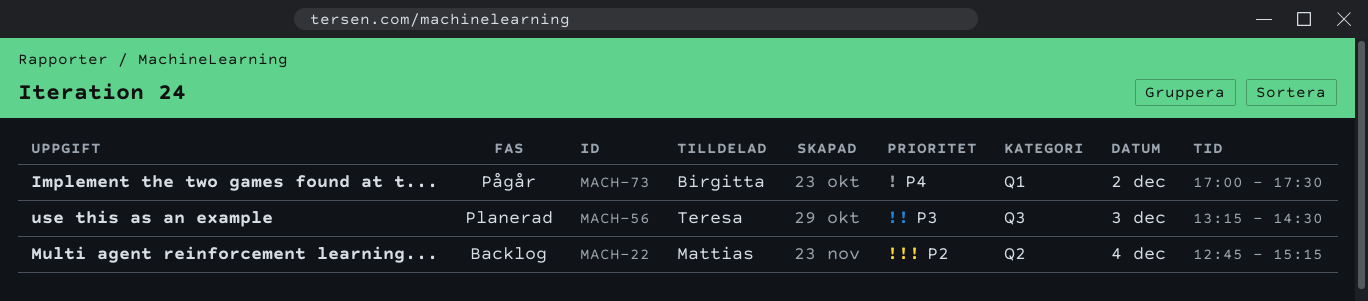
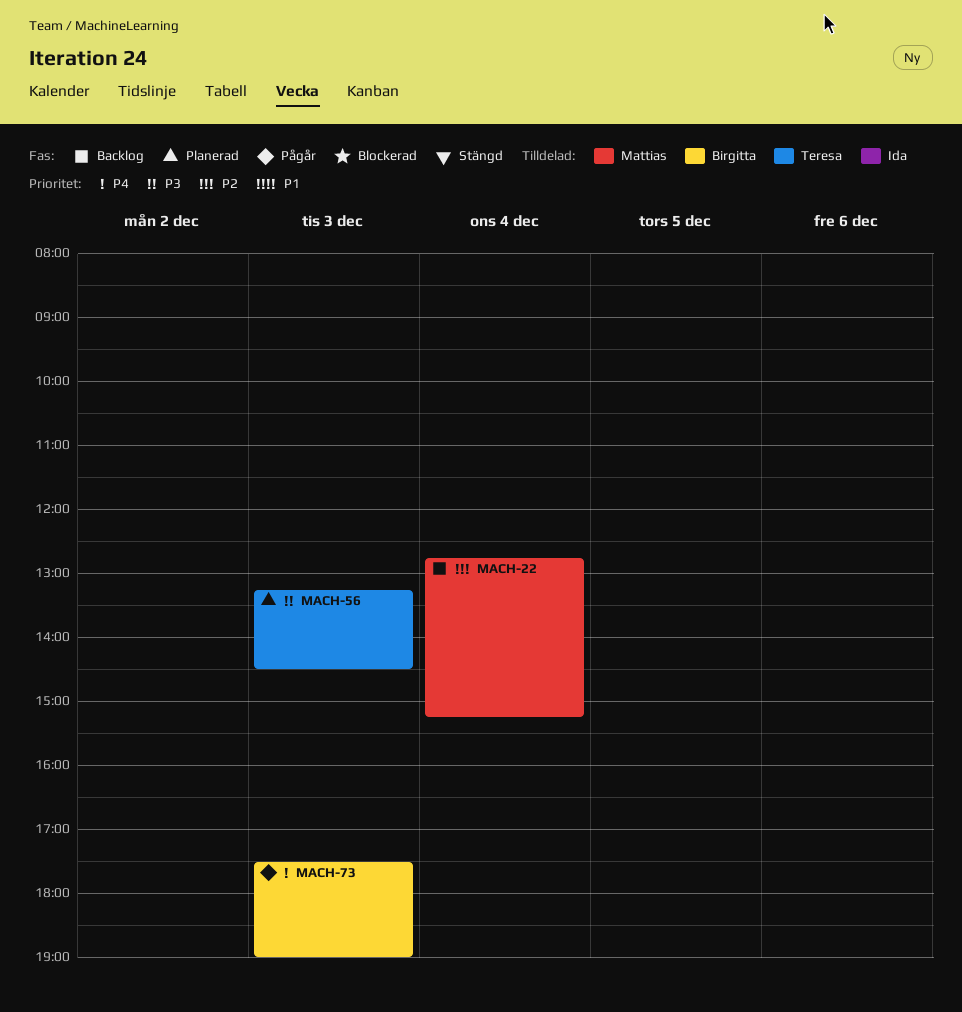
MACH-73, day: Dec 2 -> Dec 3
MACH-73, begins: 17:00 -> 17:30
MACH-73, ends: 17:30 -> 19:00

